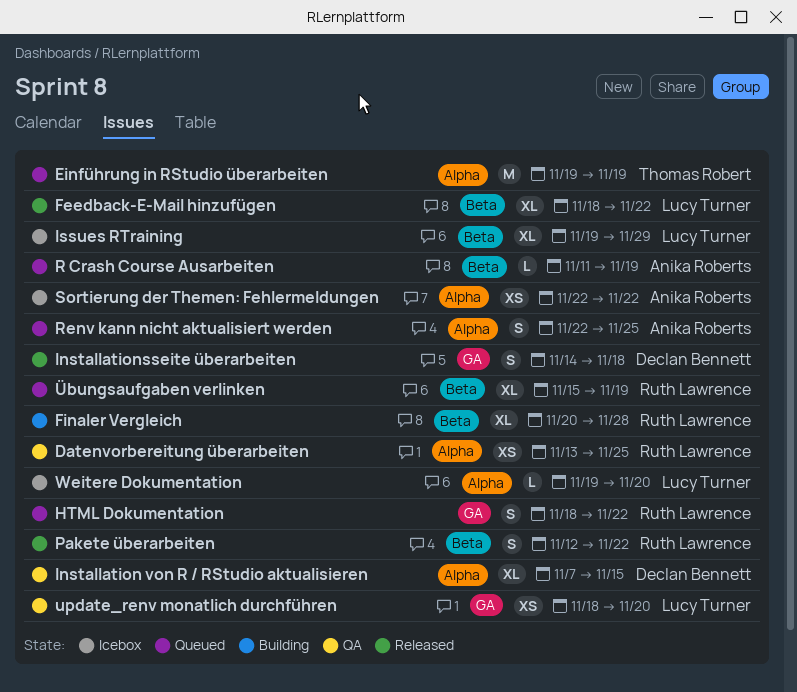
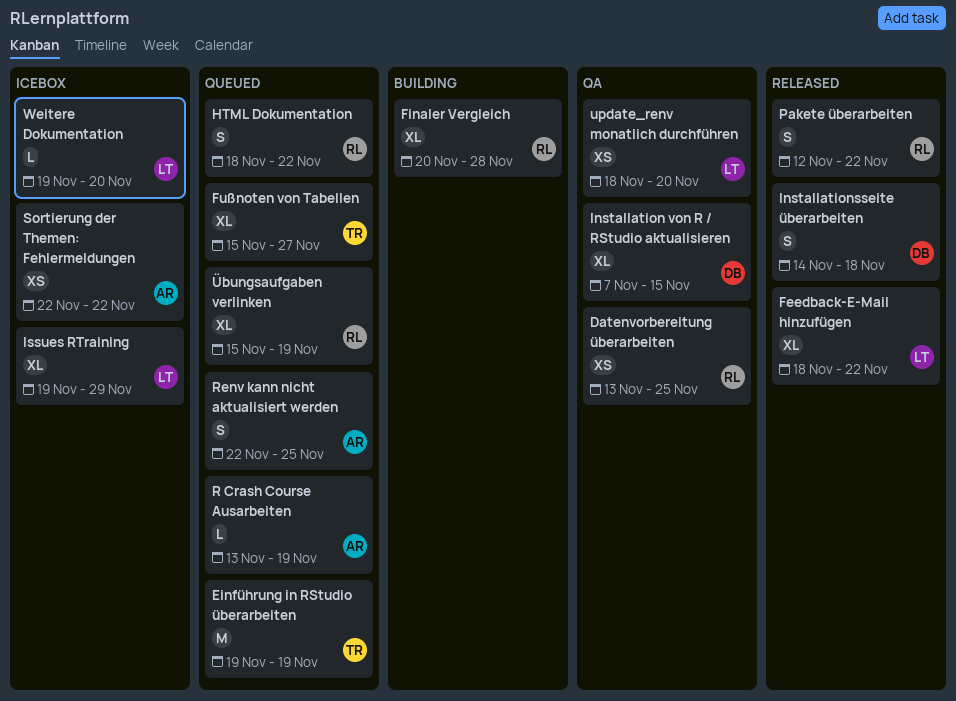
Fußnoten von Tabellen: none -> present
R Crash Course Ausarbeiten, start: Nov 11 -> Nov 13

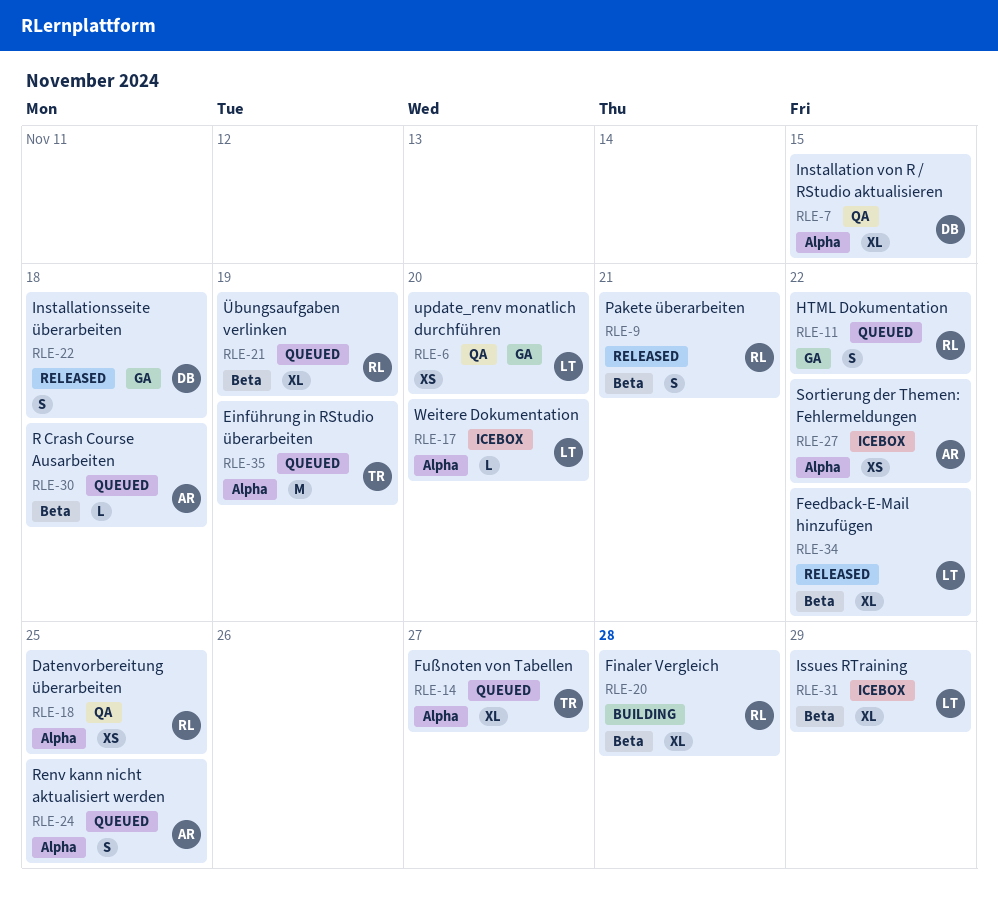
Pakete überarbeiten, due: Nov 22 -> Nov 21
R Crash Course Ausarbeiten, due: Nov 19 -> Nov 18

